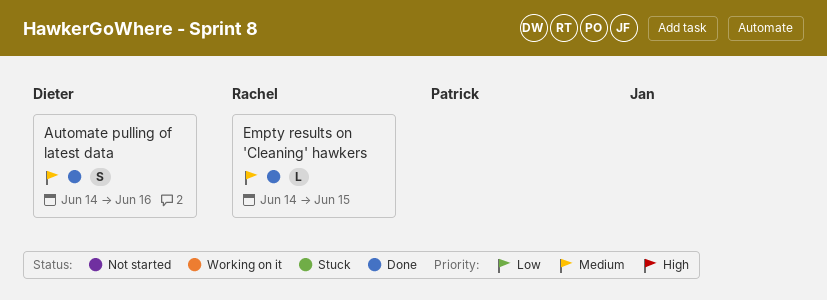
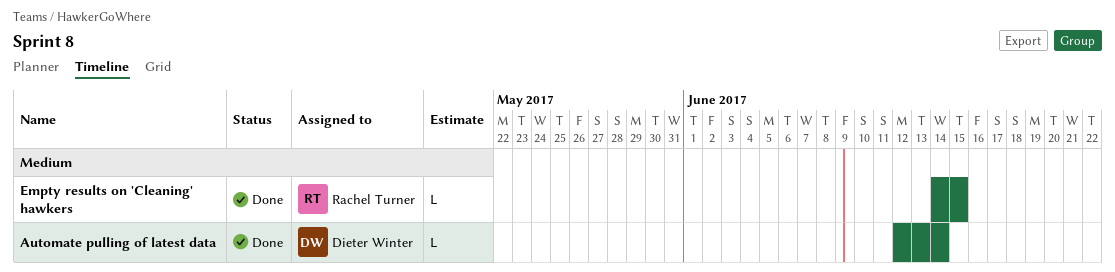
Automate pulling of latest data, estimate: S -> L
Automate pulling of latest data, start: Jun 14 -> Jun 12
Automate pulling of latest data, due: Jun 16 -> Jun 14

